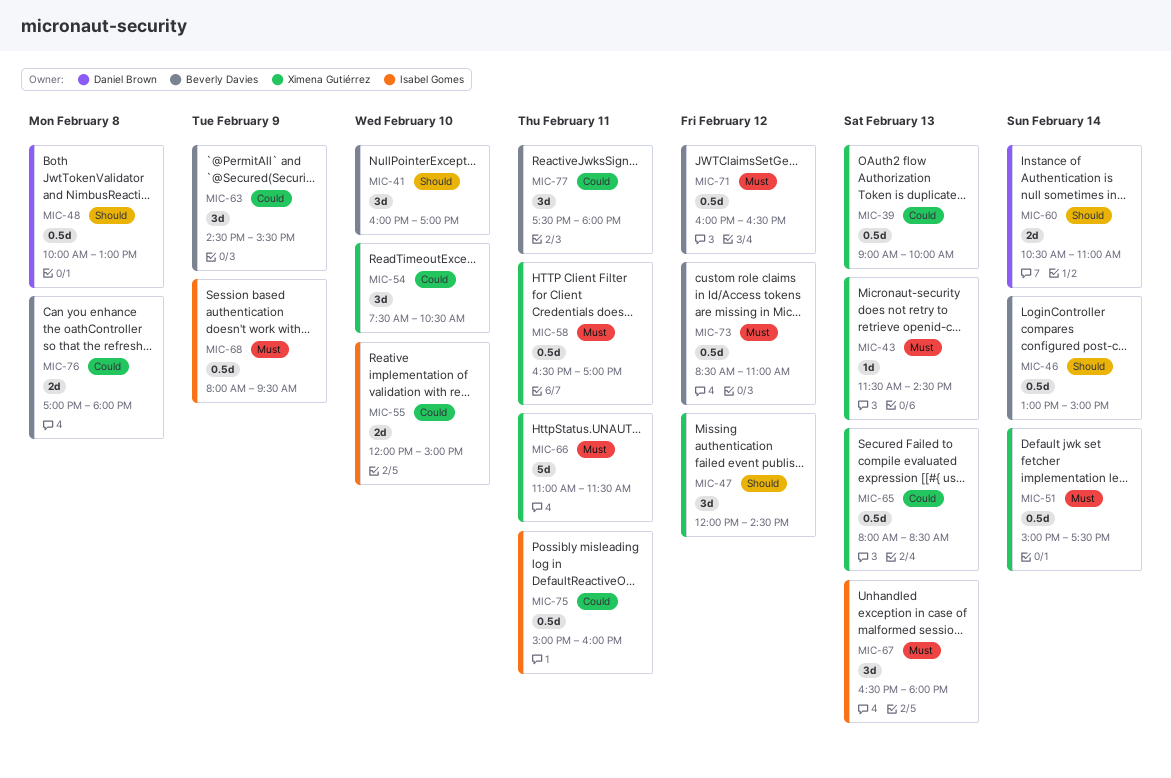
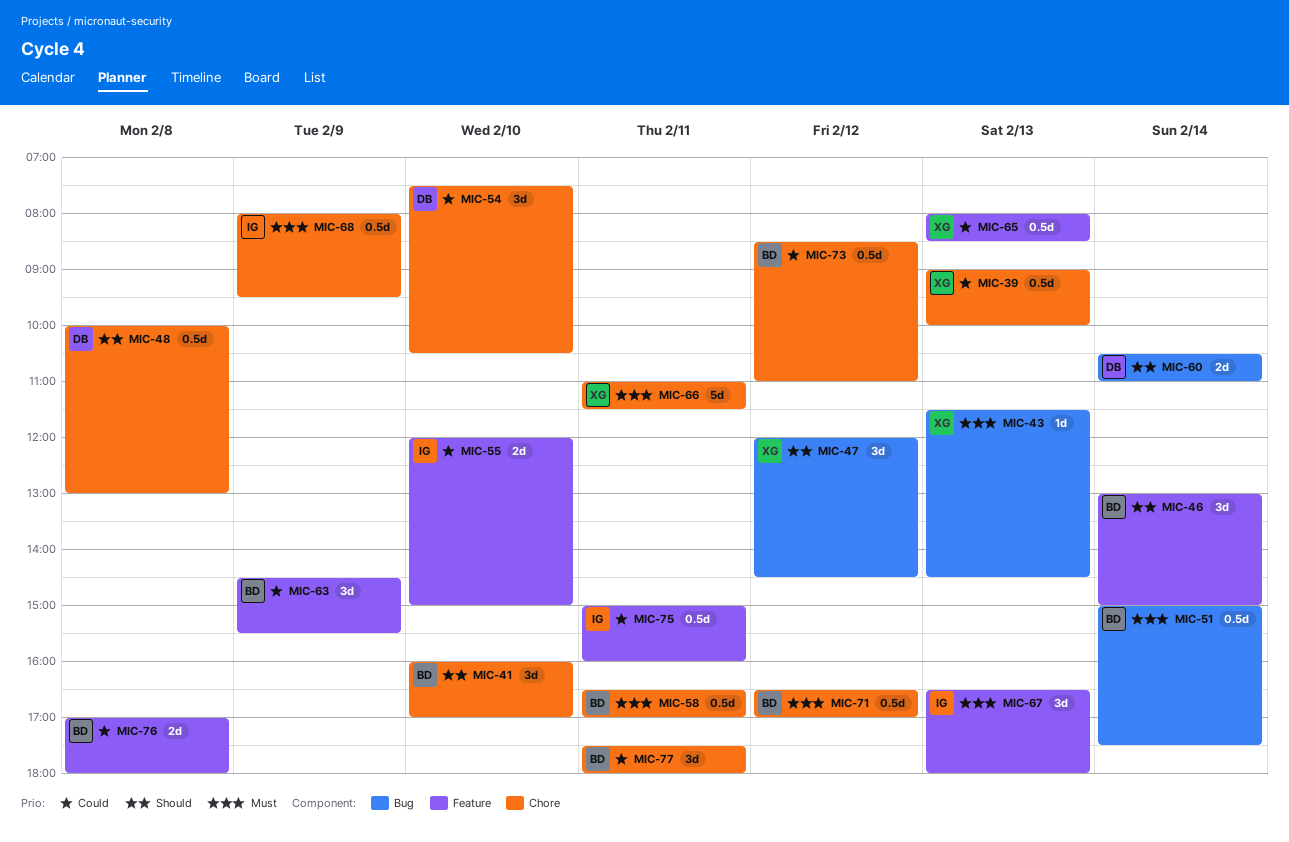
MIC-46, estimate: 0.5d -> 3d
MIC-51, owner: Ximena Gutiérrez -> Beverly Davies
MIC-54, owner: Ximena Gutiérrez -> Daniel Brown
MIC-58, owner: Ximena Gutiérrez -> Beverly Davies
MIC-71, begins: 16:00 -> 16:30
MIC-71, ends: 16:30 -> 17:00
MIC-73, priority: Must -> Could

